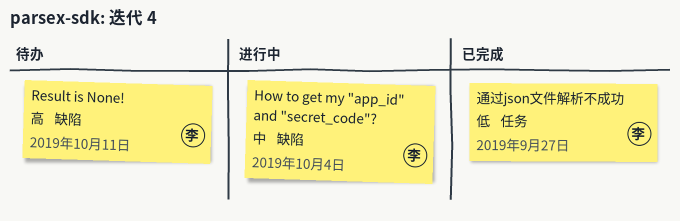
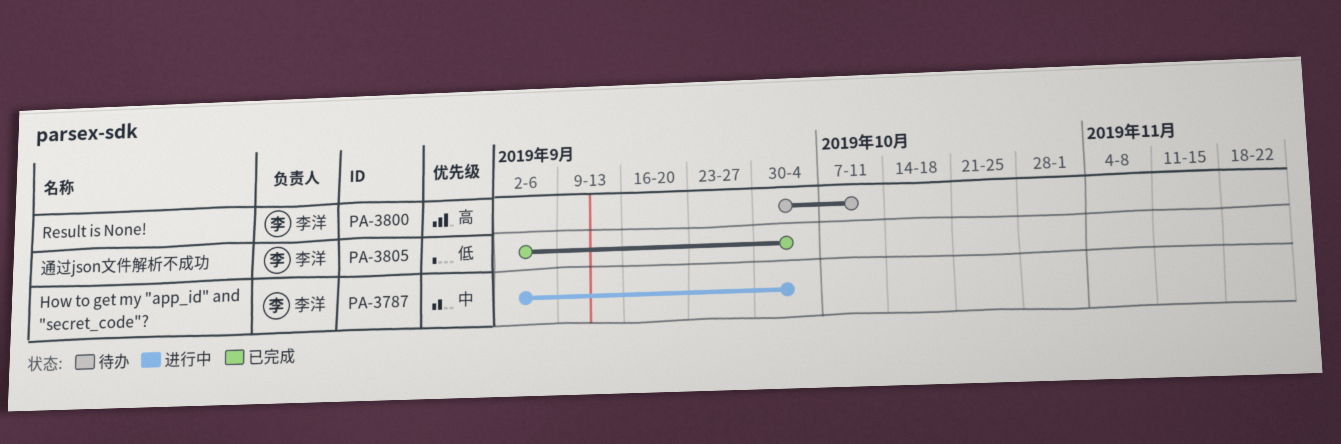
通过json文件解析不成功, due: Sep 27 -> Oct 4

